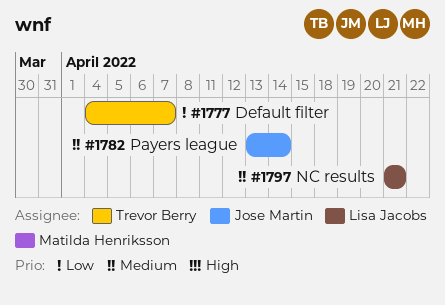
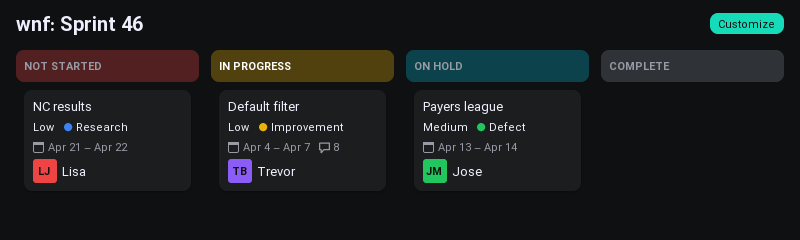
NC results, priority: Medium -> Low
NC results, due: Apr 21 -> Apr 22

